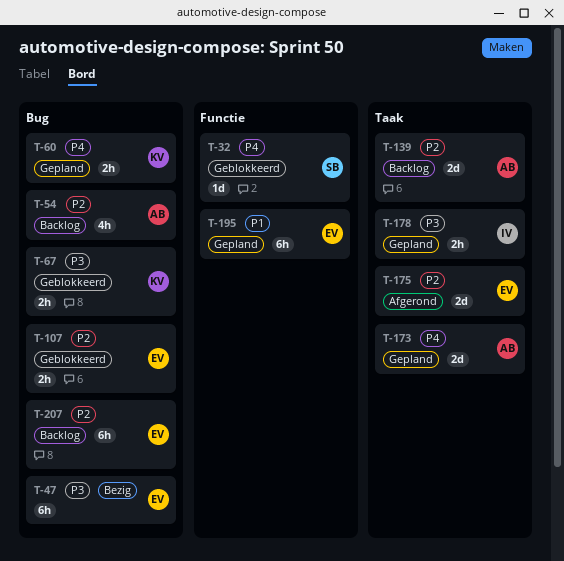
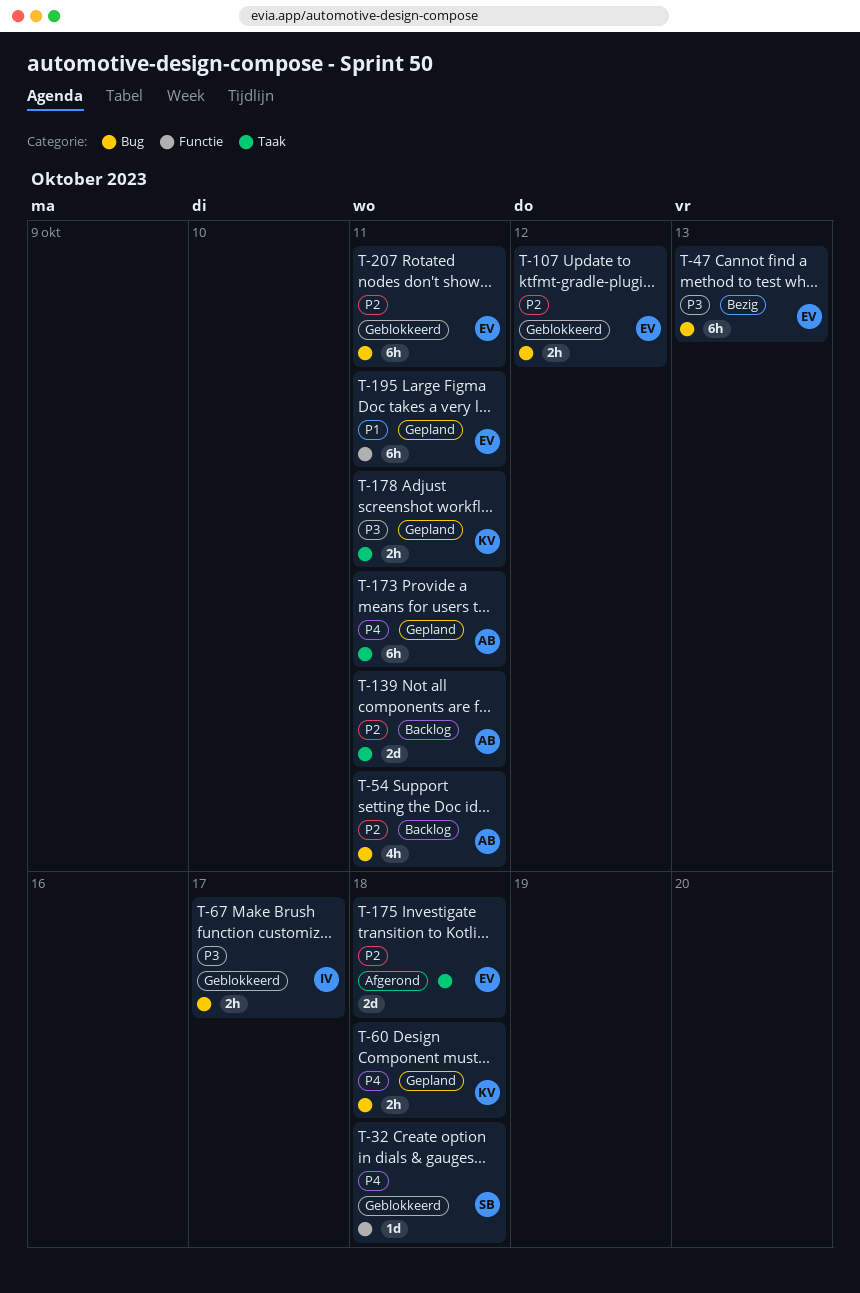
T-67, owner: KV -> IV
T-173, estimate: 2d -> 6h
T-178, owner: IV -> KV
T-207, status: Backlog -> Geblokkeerd

